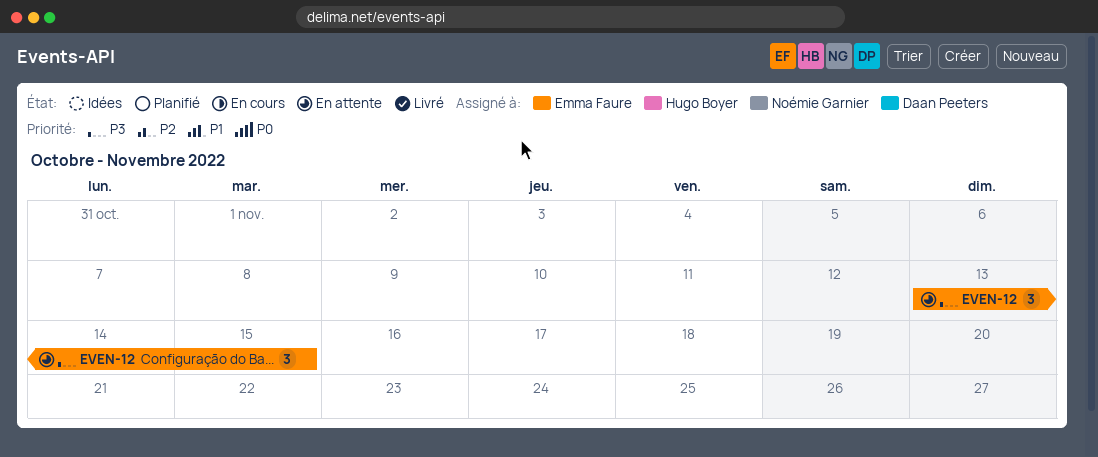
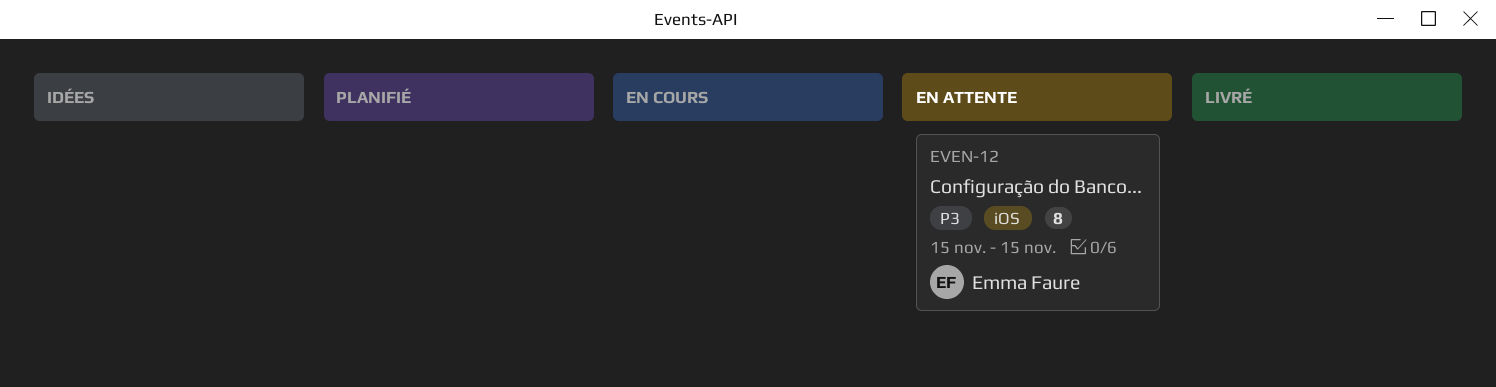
EVEN-12, estimate: 3 -> 8
EVEN-12, start: Nov 13 -> Nov 15

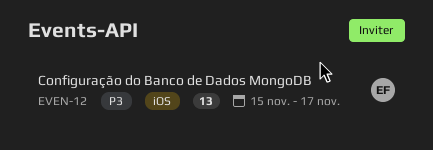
EVEN-12, estimate: 8 -> 13
EVEN-12, due: Nov 15 -> Nov 17

